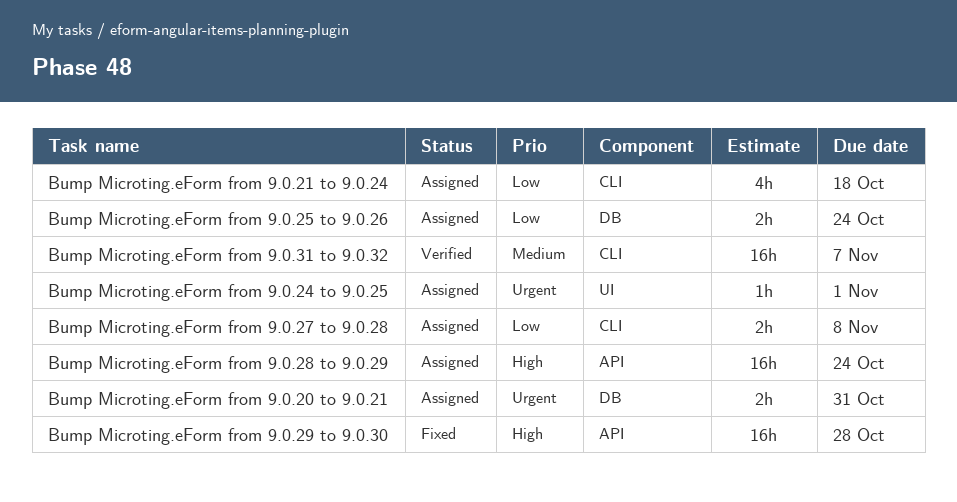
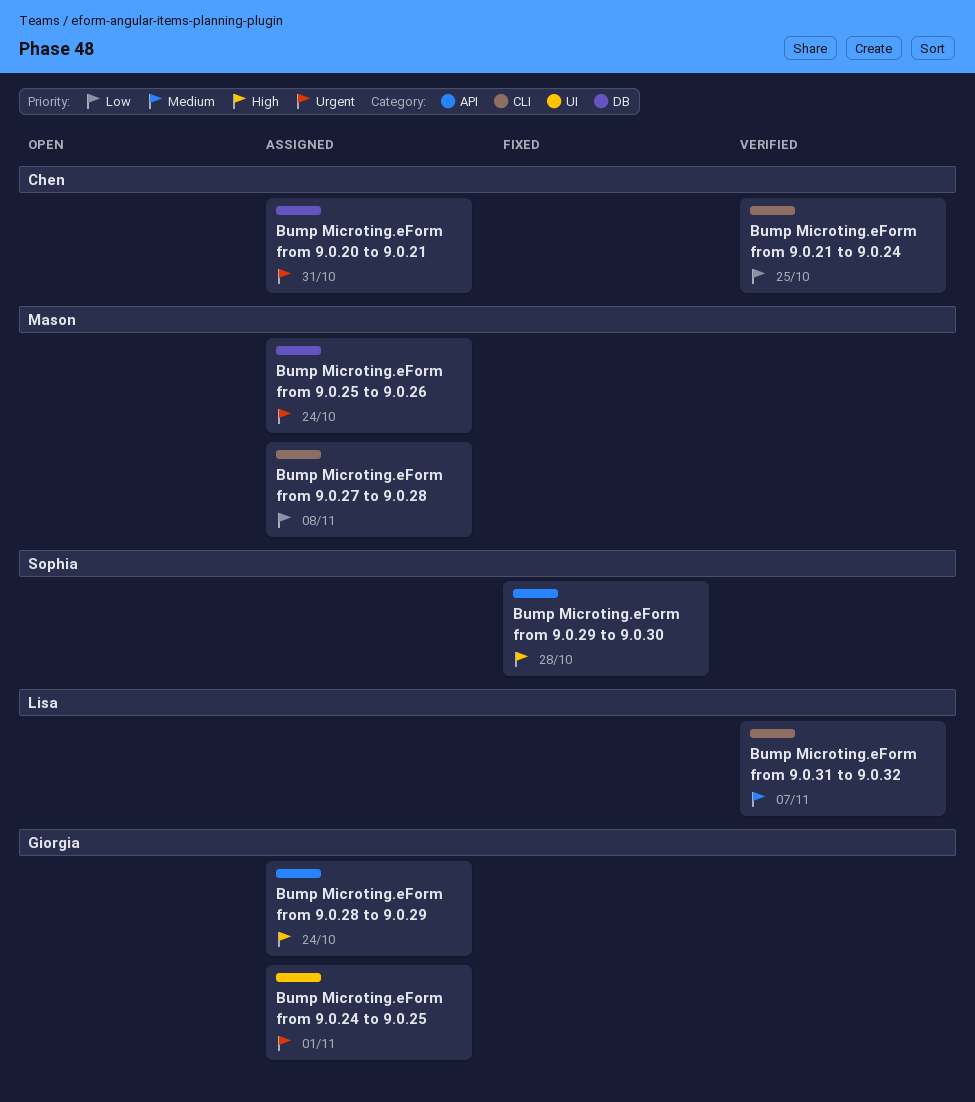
Bump Microting.eForm from 9.0.21 to 9.0.24, status: Assigned -> Verified
Bump Microting.eForm from 9.0.21 to 9.0.24, due: Oct 18 -> Oct 25
Bump Microting.eForm from 9.0.25 to 9.0.26, priority: Low -> Urgent

